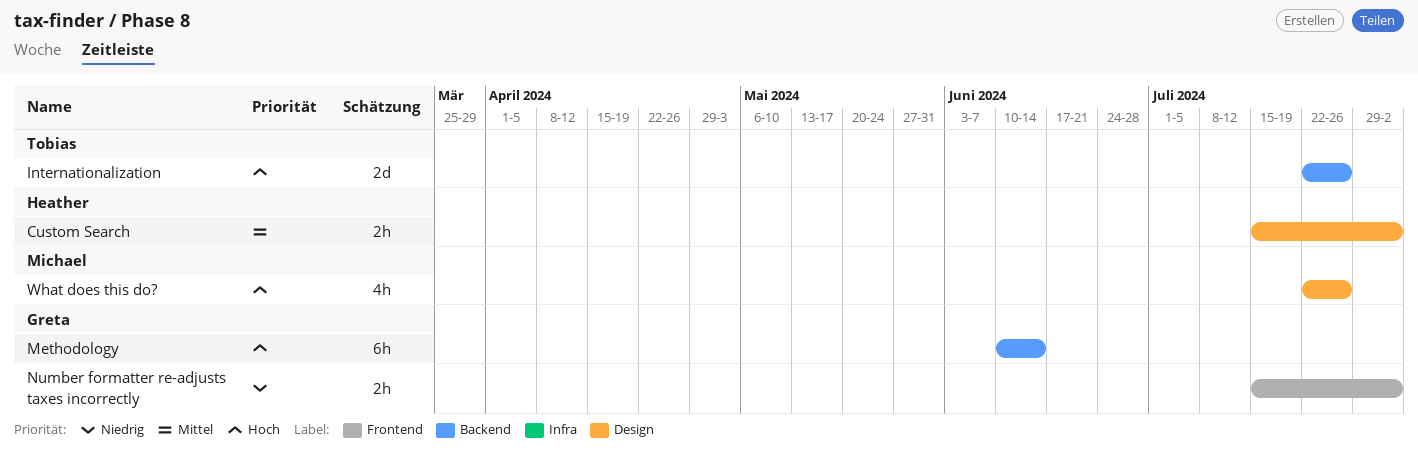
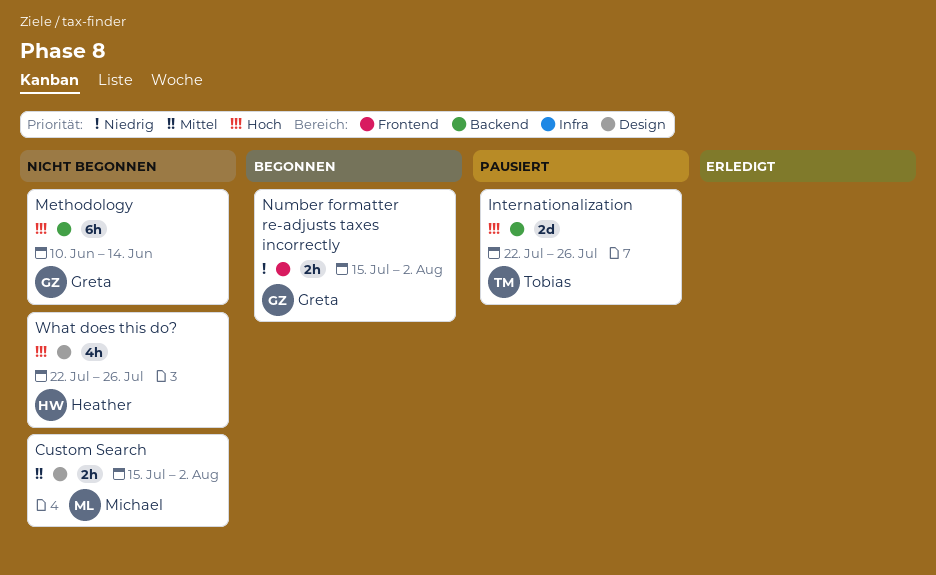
Custom Search, owner: Heather -> Michael
What does this do?, owner: Michael -> Heather

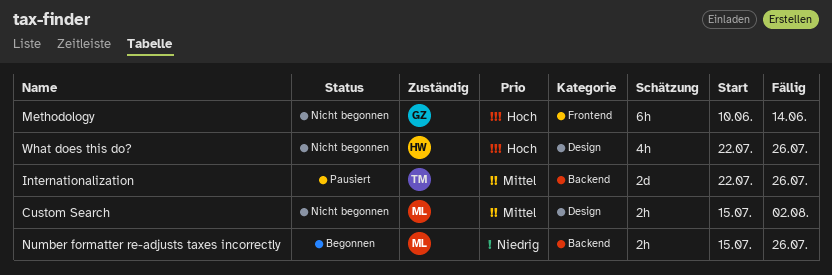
Internationalization, priority: Hoch -> Mittel
Methodology, label: Backend -> Frontend
Number formatter re-adjusts taxes incorrectly, owner: Greta -> Michael
Number formatter re-adjusts taxes incorrectly, label: Frontend -> Backend
Number formatter re-adjusts taxes incorrectly, due: Aug 2 -> Jul 26

